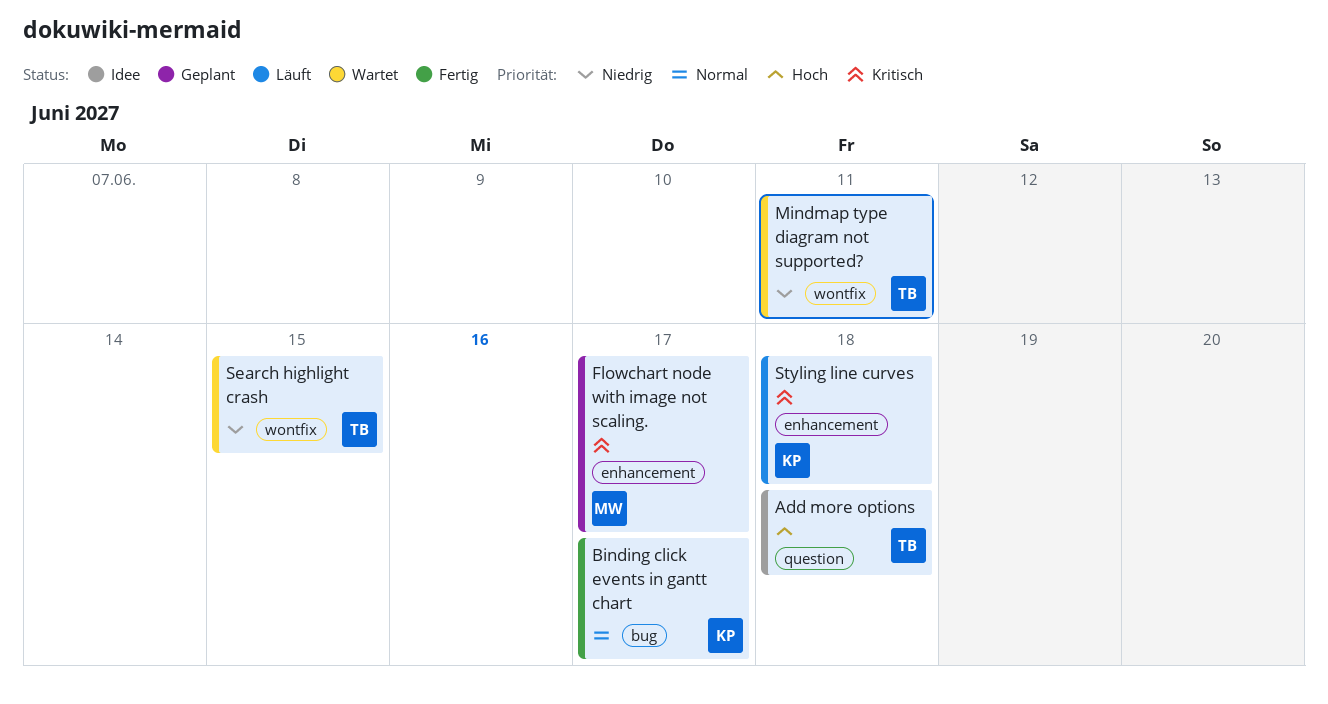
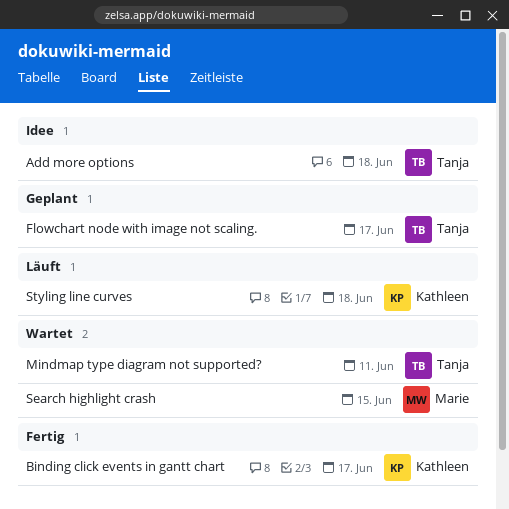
Flowchart node with image not scaling., owner: Marie -> Tanja
Search highlight crash, owner: Tanja -> Marie

